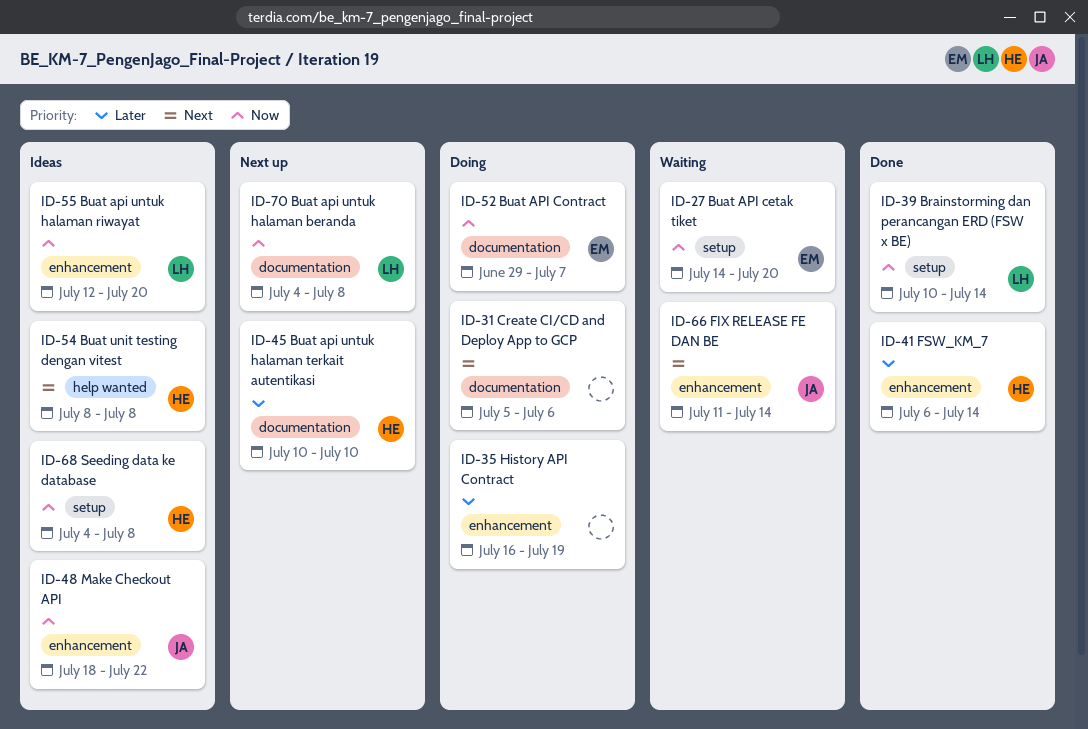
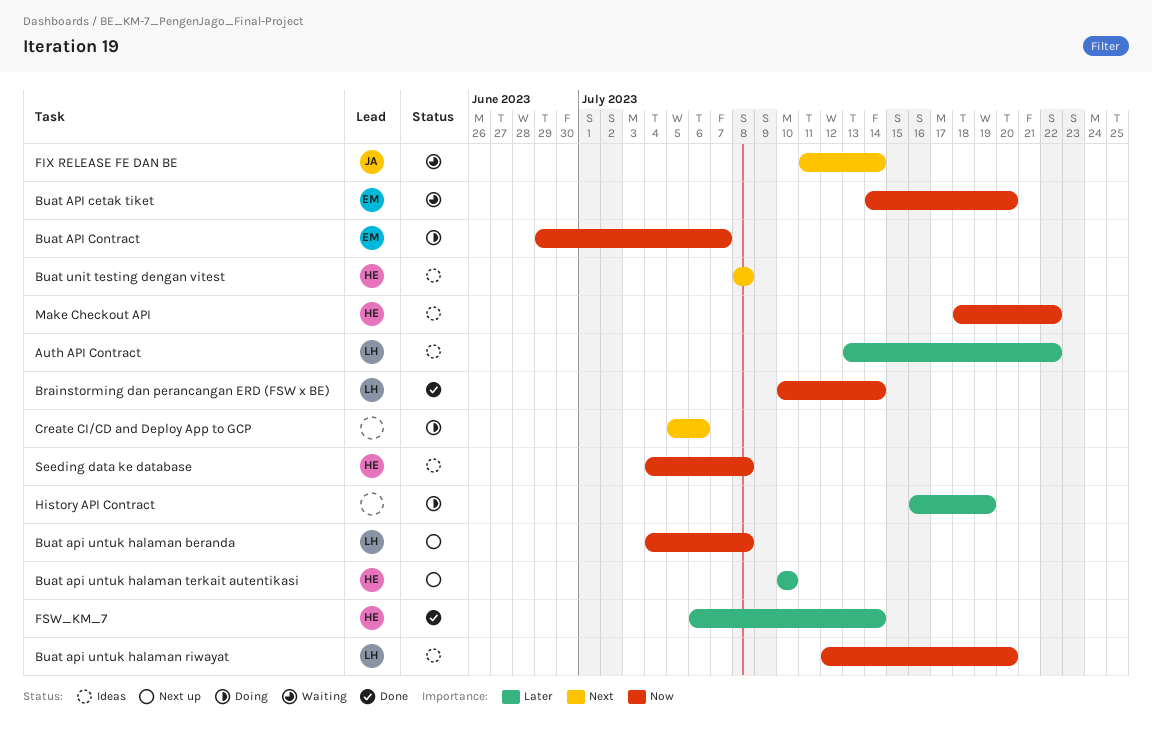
Auth API Contract: none -> present
Make Checkout API, owner: JA -> HE

